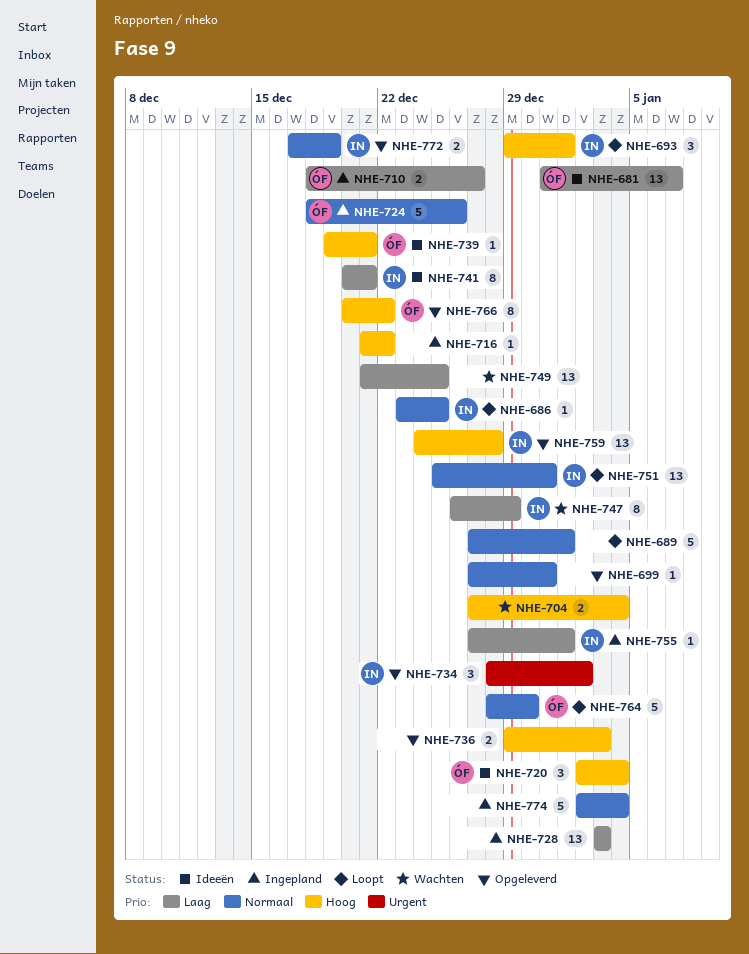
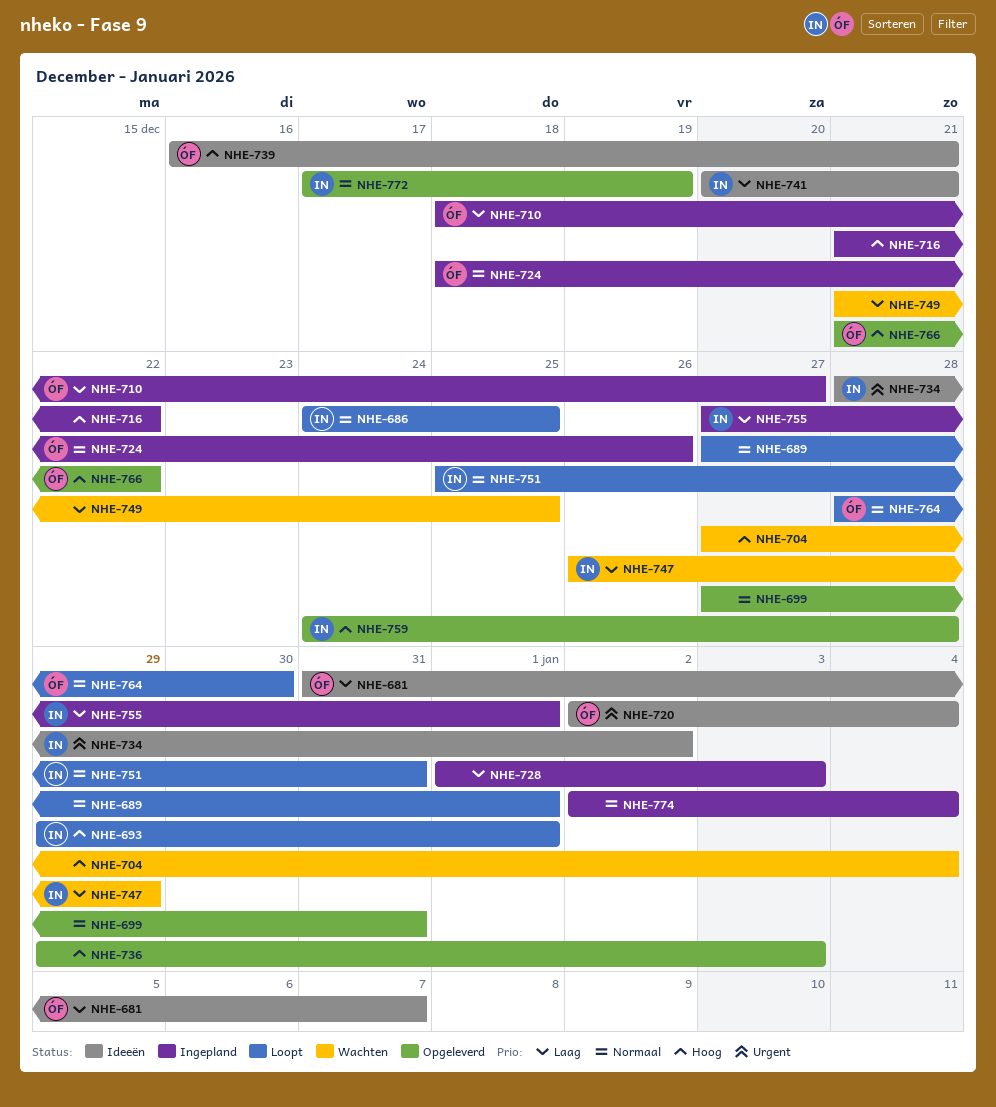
NHE-686, start: Dec 23 -> Dec 24
NHE-720, priority: Hoog -> Urgent
NHE-728, start: Jan 3 -> Jan 1
NHE-734, status: Opgeleverd -> Ideeën
NHE-739, start: Dec 19 -> Dec 16
NHE-766, start: Dec 20 -> Dec 21

